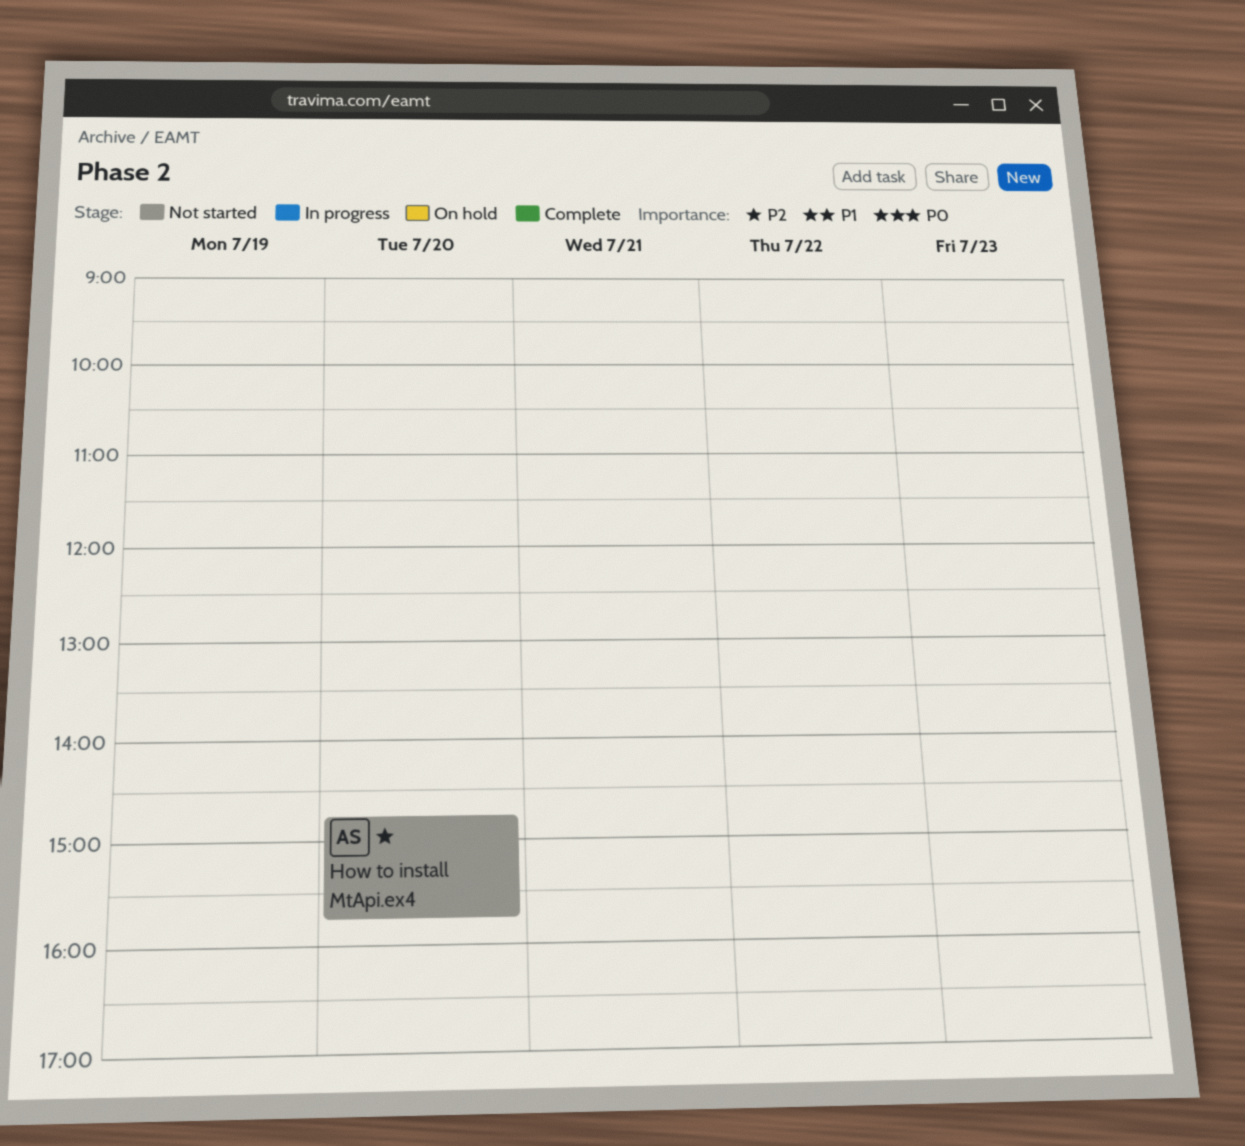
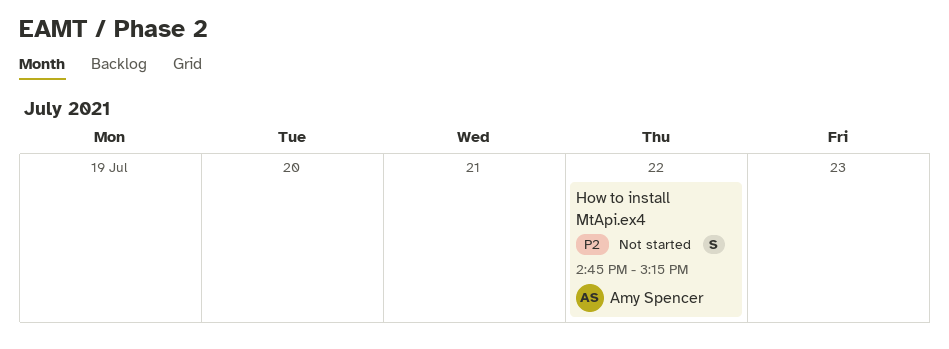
How to install MtApi.ex4, day: Jul 20 -> Jul 22
How to install MtApi.ex4, ends: 15:45 -> 15:15

